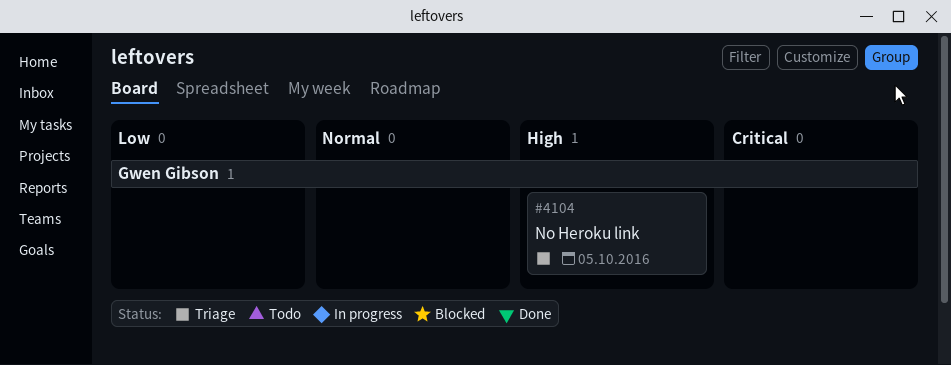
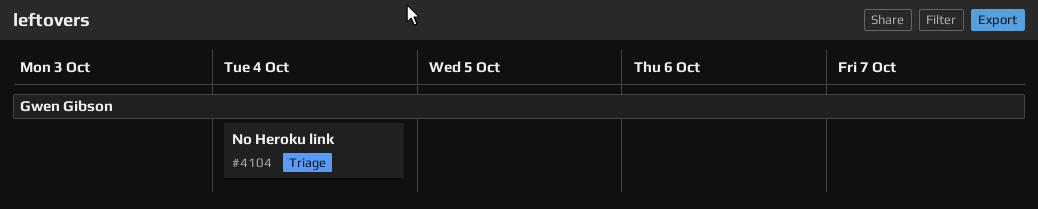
#4104, due: Oct 5 -> Oct 4

